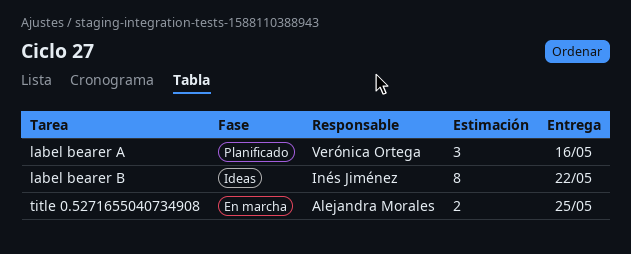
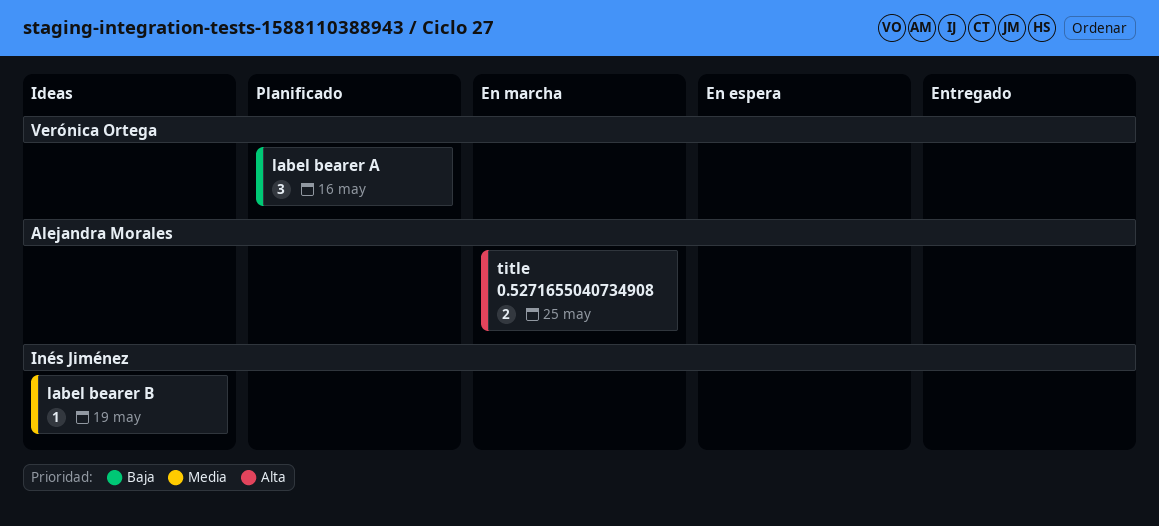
label bearer B, estimate: 8 -> 1
label bearer B, due: May 22 -> May 19

